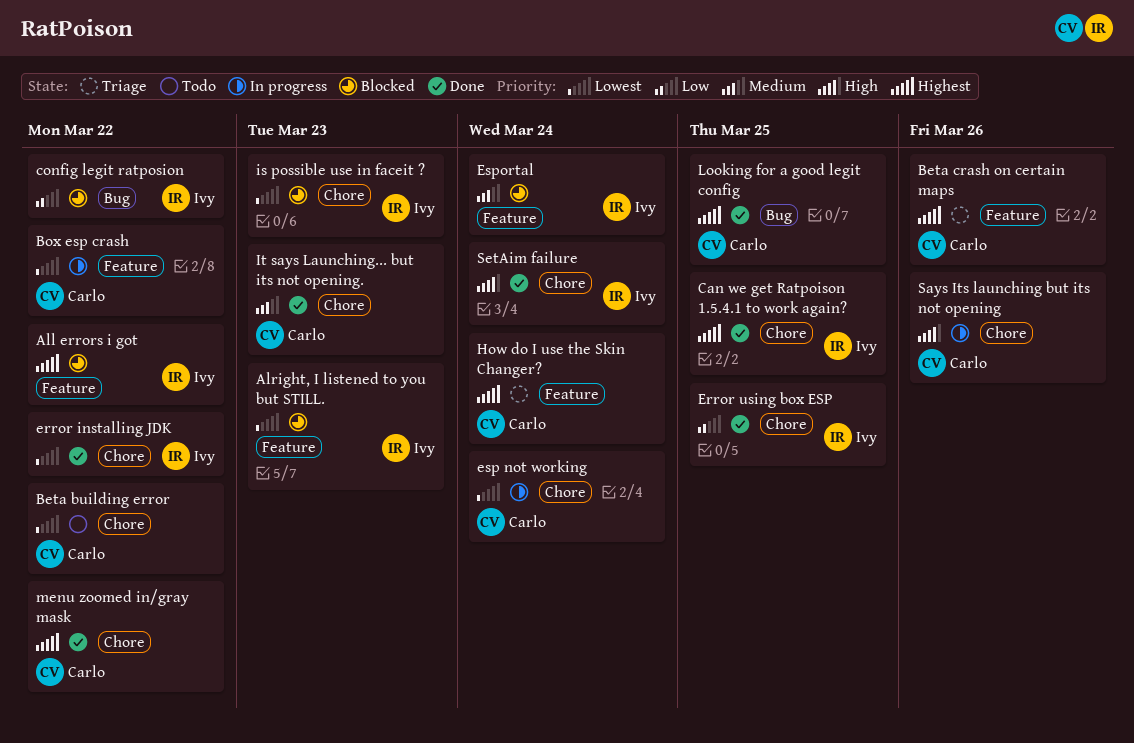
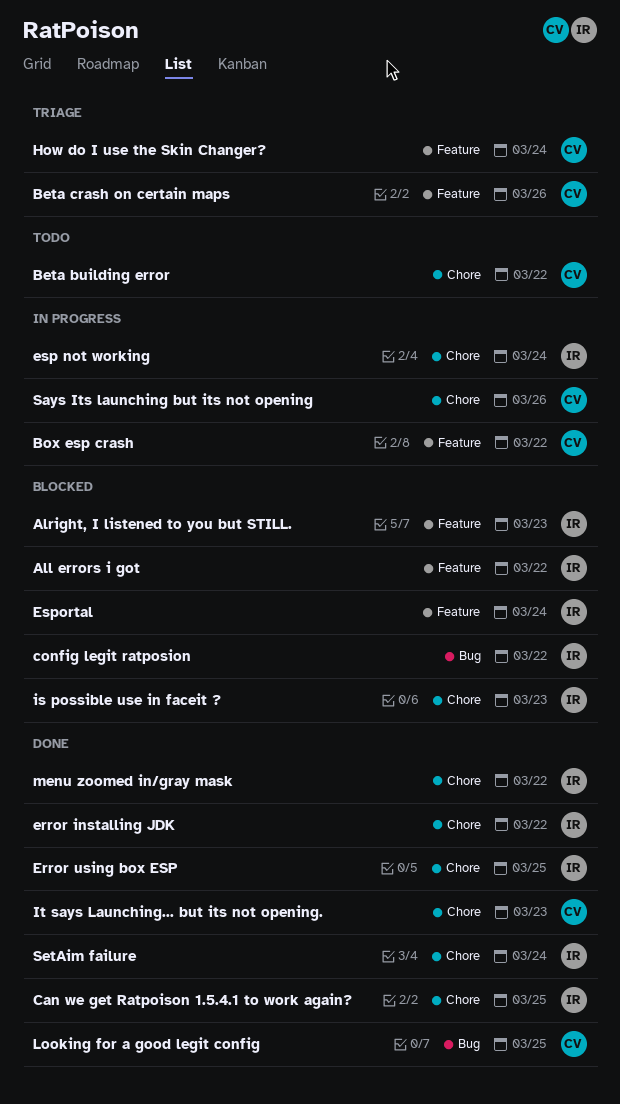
esp not working, owner: Carlo -> Ivy
menu zoomed in/gray mask, owner: Carlo -> Ivy

